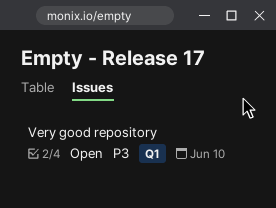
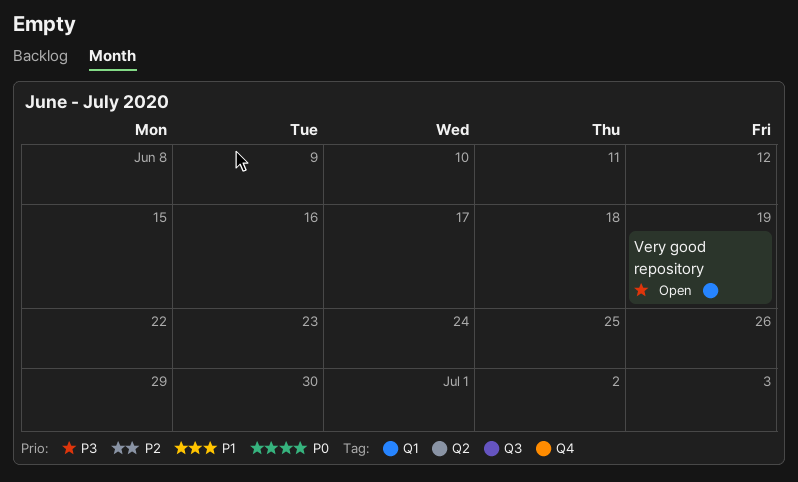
Very good repository, due: Jun 10 -> Jun 19

